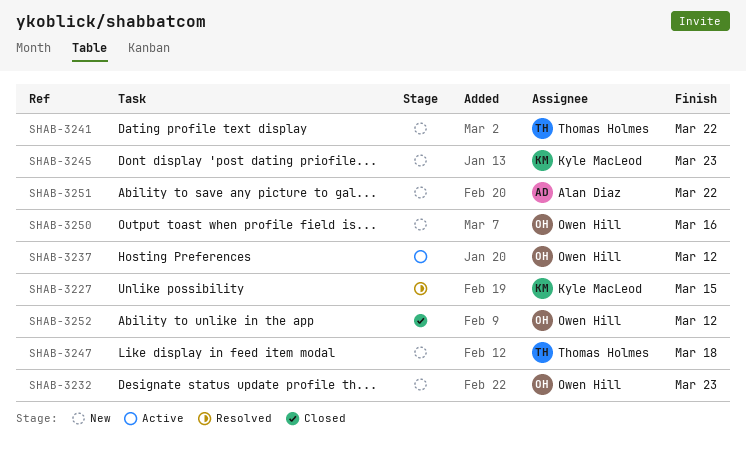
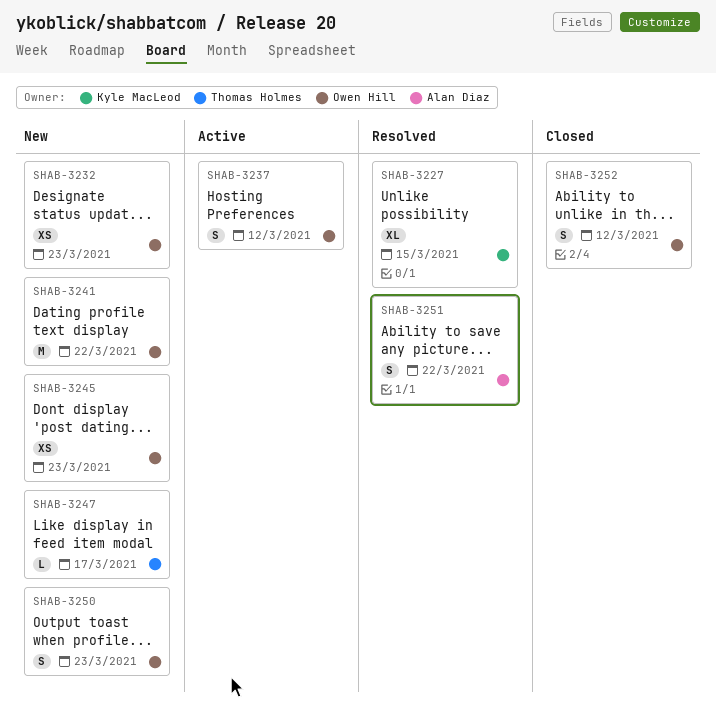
SHAB-3241, owner: Thomas Holmes -> Owen Hill
SHAB-3245, owner: Kyle MacLeod -> Owen Hill
SHAB-3247, due: Mar 18 -> Mar 17
SHAB-3250, due: Mar 16 -> Mar 23
SHAB-3251, status: New -> Resolved

